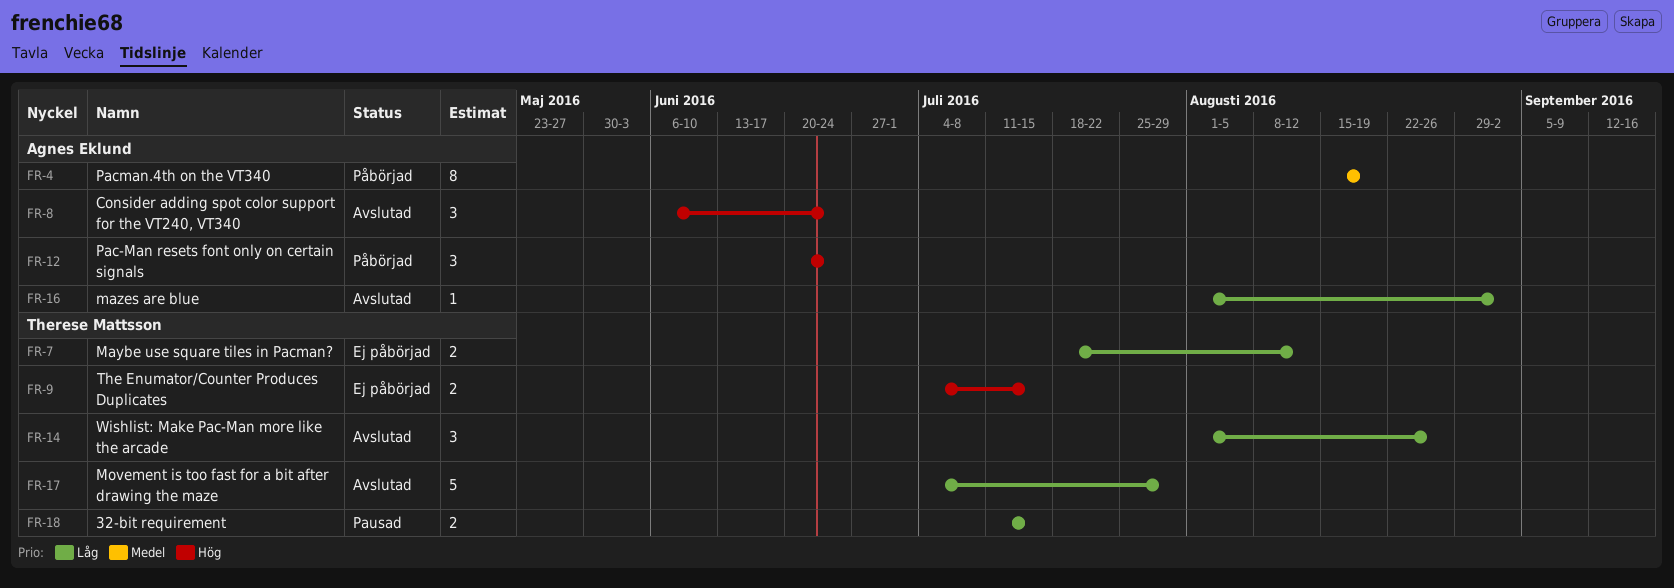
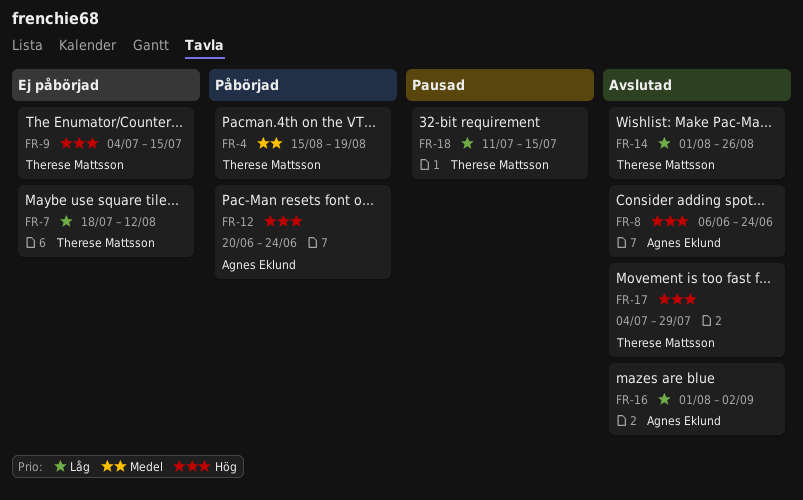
FR-4, owner: Agnes Eklund -> Therese Mattsson
FR-17, priority: Låg -> Hög

